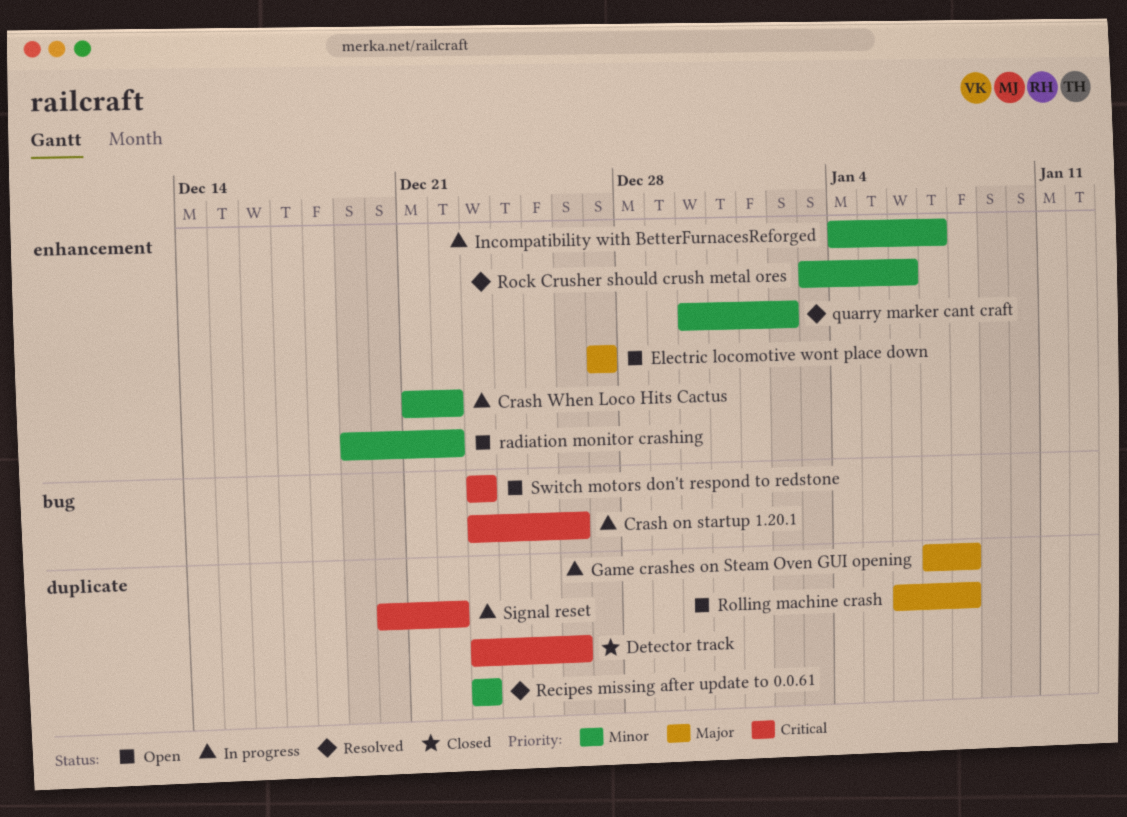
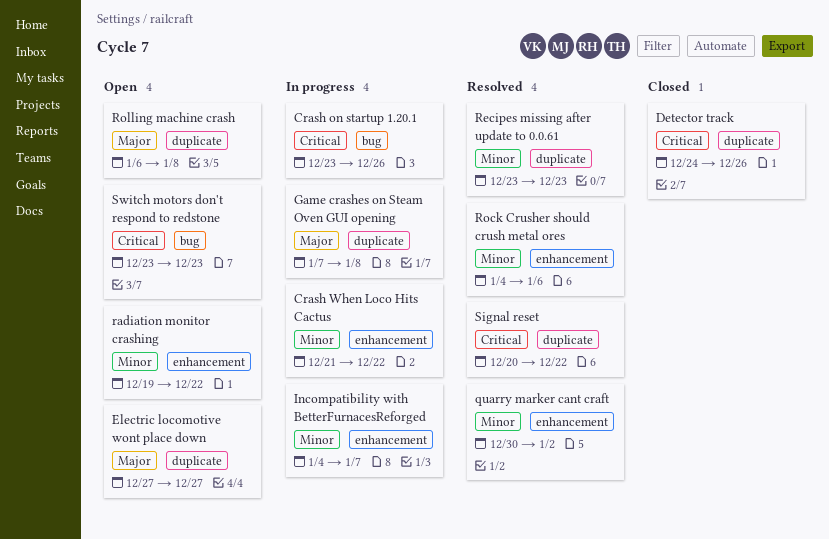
Detector track, start: Dec 23 -> Dec 24
Electric locomotive wont place down, label: enhancement -> duplicate
Rock Crusher should crush metal ores, start: Jan 3 -> Jan 4
Signal reset, status: In progress -> Resolved

